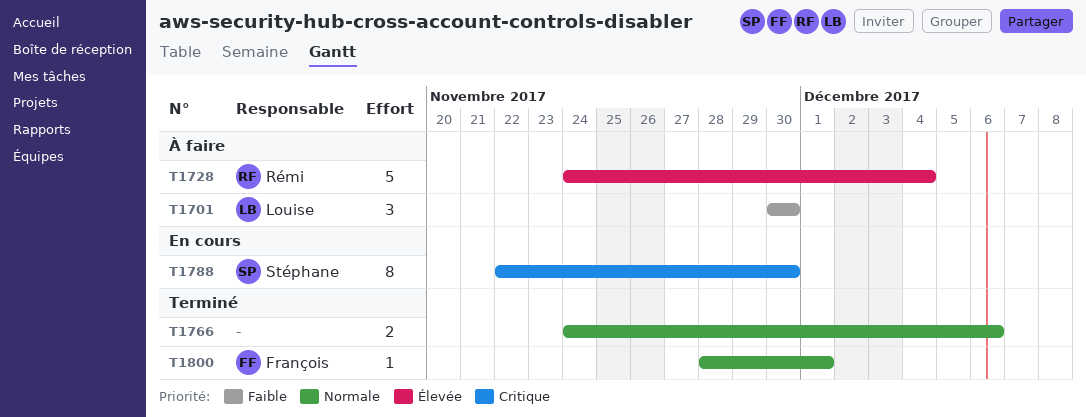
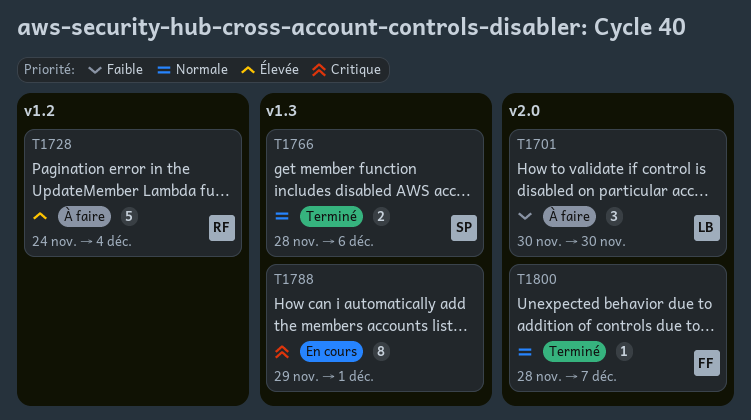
T1766, owner: none -> Stéphane
T1766, start: Nov 24 -> Nov 28
T1788, owner: Stéphane -> none
T1788, start: Nov 22 -> Nov 29
T1788, due: Nov 30 -> Dec 1
T1800, due: Dec 1 -> Dec 7

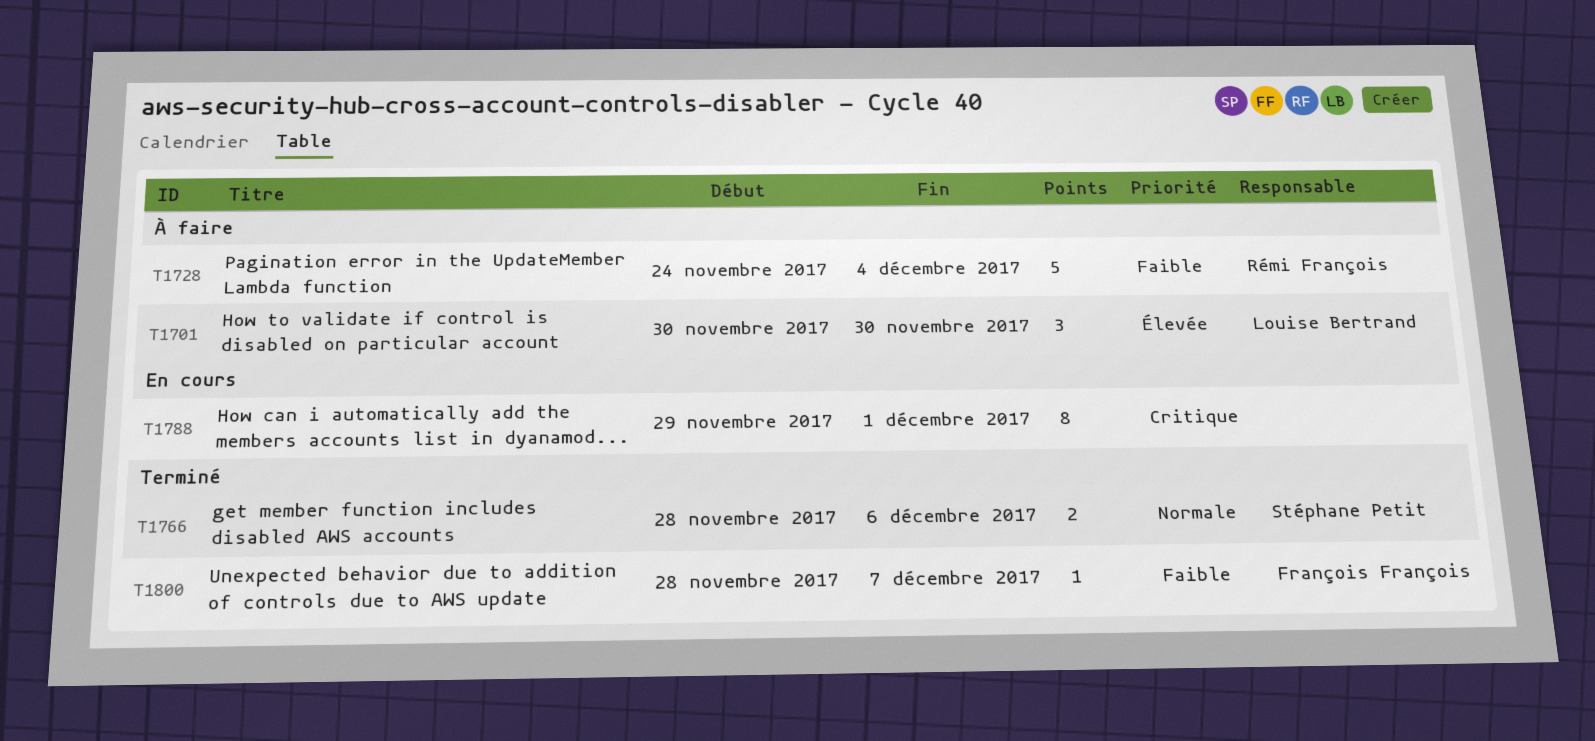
T1701, priority: Faible -> Élevée
T1728, priority: Élevée -> Faible
T1800, priority: Normale -> Faible

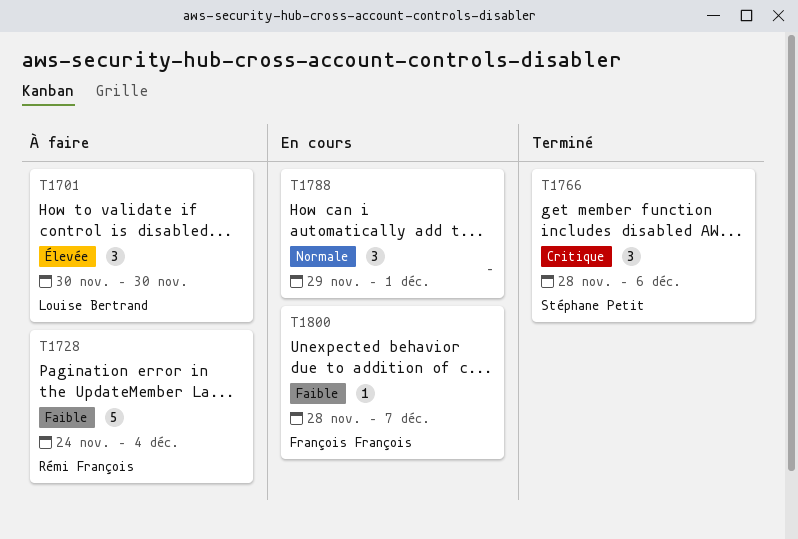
T1766, priority: Normale -> Critique
T1766, estimate: 2 -> 3
T1788, priority: Critique -> Normale
T1788, estimate: 8 -> 3
T1800, status: Terminé -> En cours

